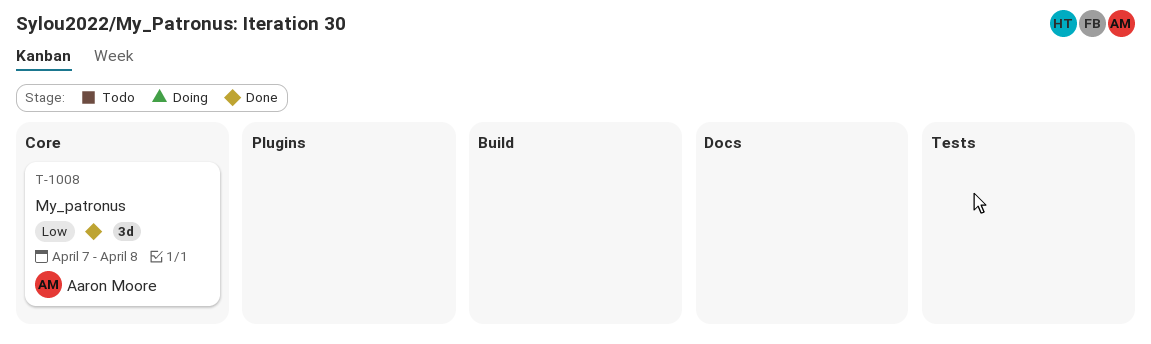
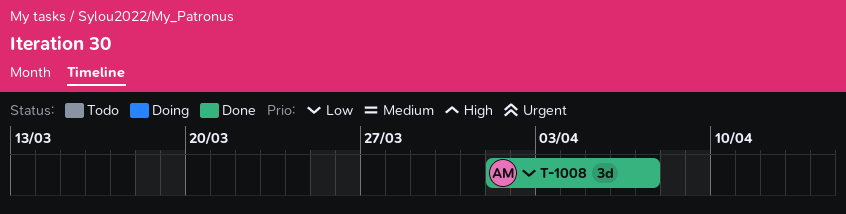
T-1008, start: Apr 7 -> Apr 1
T-1008, due: Apr 8 -> Apr 7

